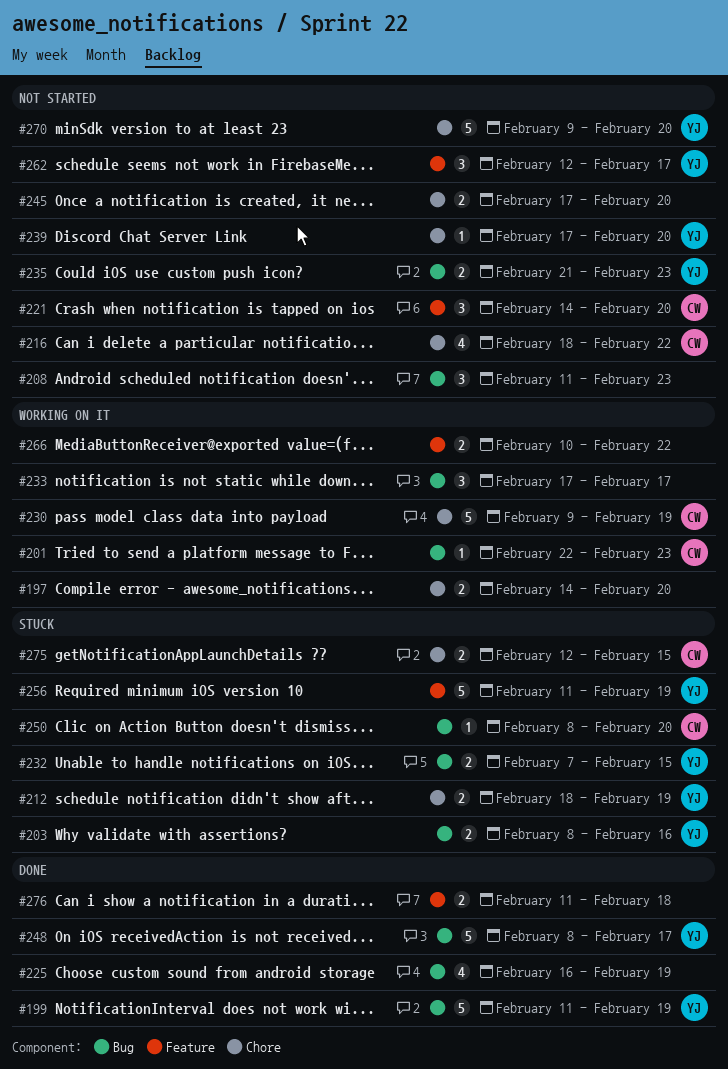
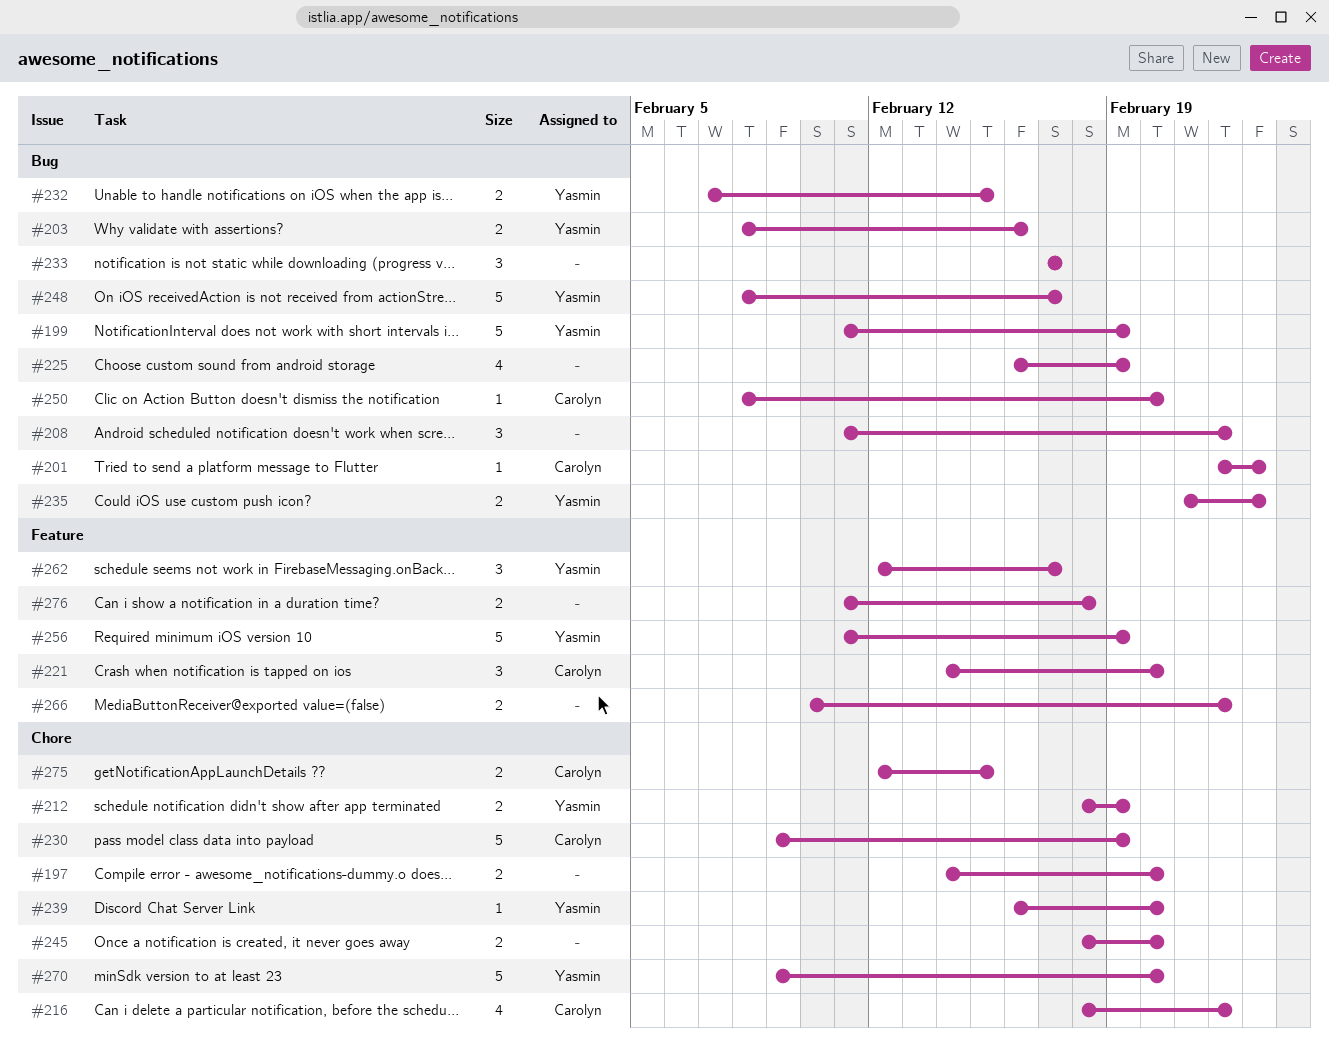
#208, due: Feb 23 -> Feb 22
#239, start: Feb 17 -> Feb 16
#245, start: Feb 17 -> Feb 18

